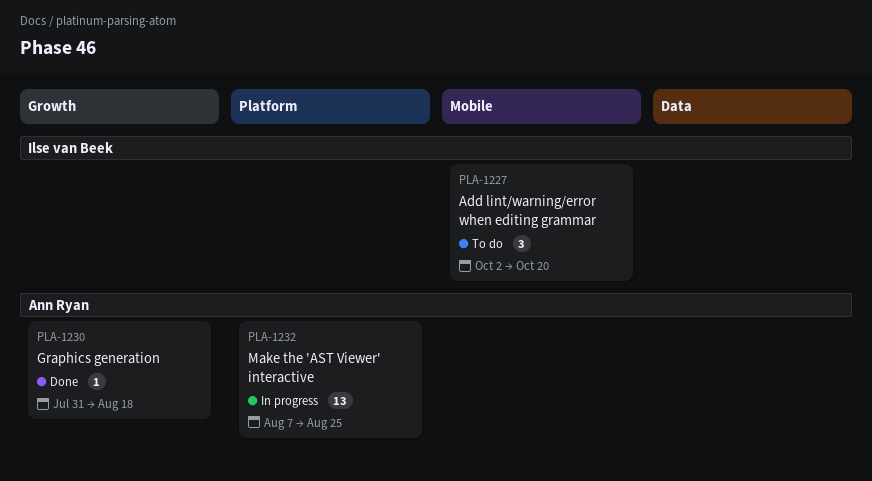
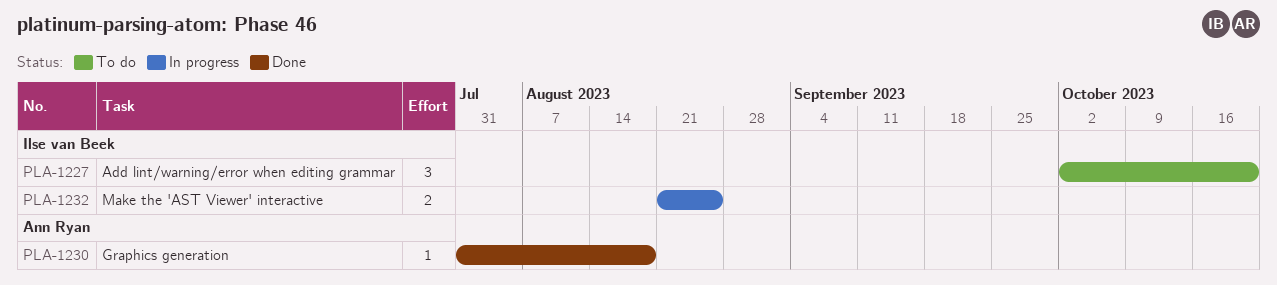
PLA-1232, owner: Ann Ryan -> Ilse van Beek
PLA-1232, estimate: 13 -> 2
PLA-1232, start: Aug 7 -> Aug 21

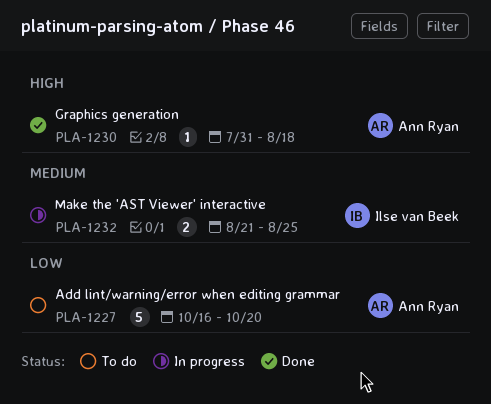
PLA-1227, owner: Ilse van Beek -> Ann Ryan
PLA-1227, estimate: 3 -> 5
PLA-1227, start: Oct 2 -> Oct 16

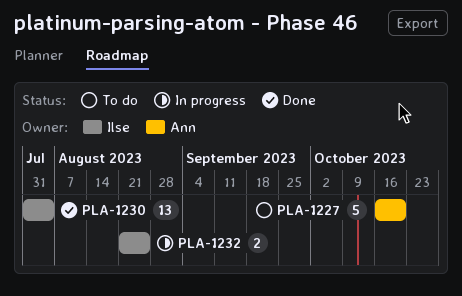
PLA-1230, owner: Ann Ryan -> Ilse van Beek
PLA-1230, estimate: 1 -> 13
PLA-1230, due: Aug 18 -> Aug 4

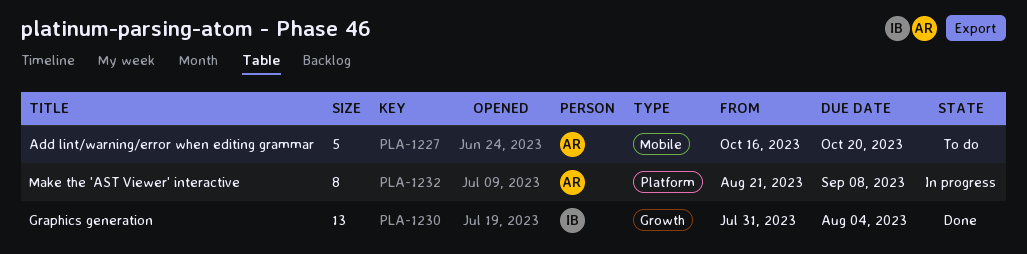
PLA-1232, owner: Ilse -> Ann
PLA-1232, estimate: 2 -> 8
PLA-1232, due: Aug 25 -> Sep 8

